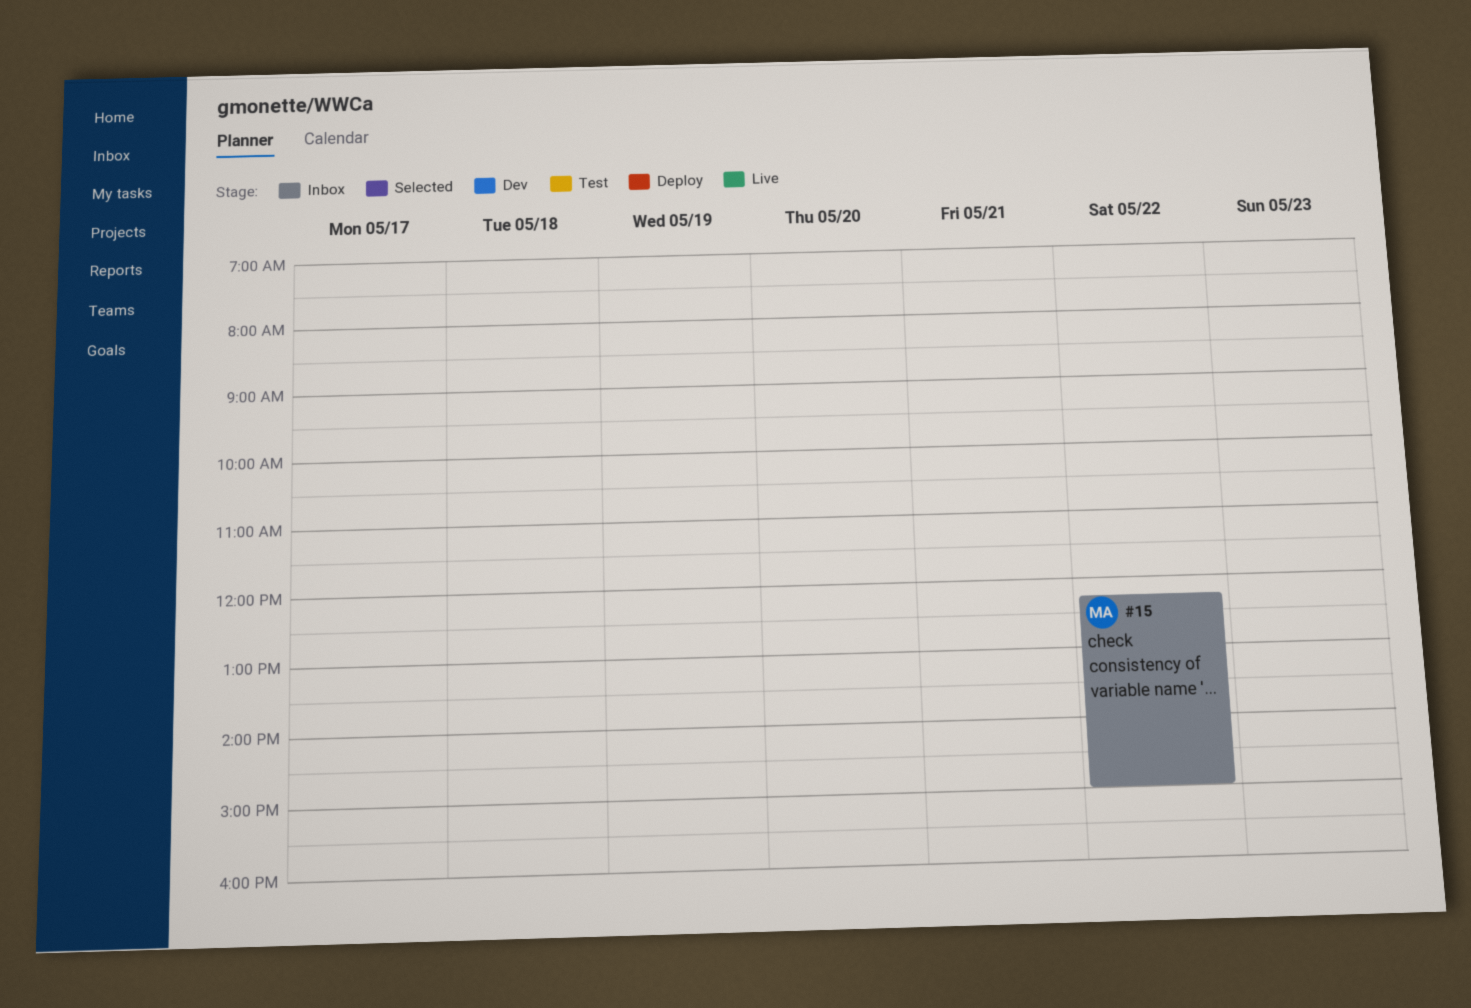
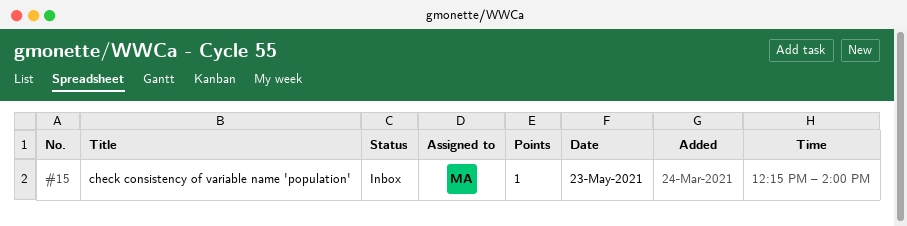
#15, day: May 22 -> May 23
#15, ends: 15:00 -> 14:00

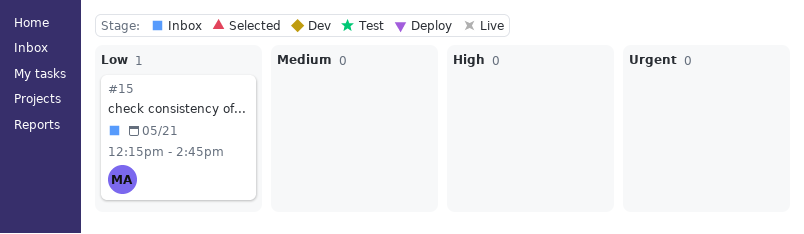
#15, day: May 23 -> May 21
#15, ends: 14:00 -> 14:45

